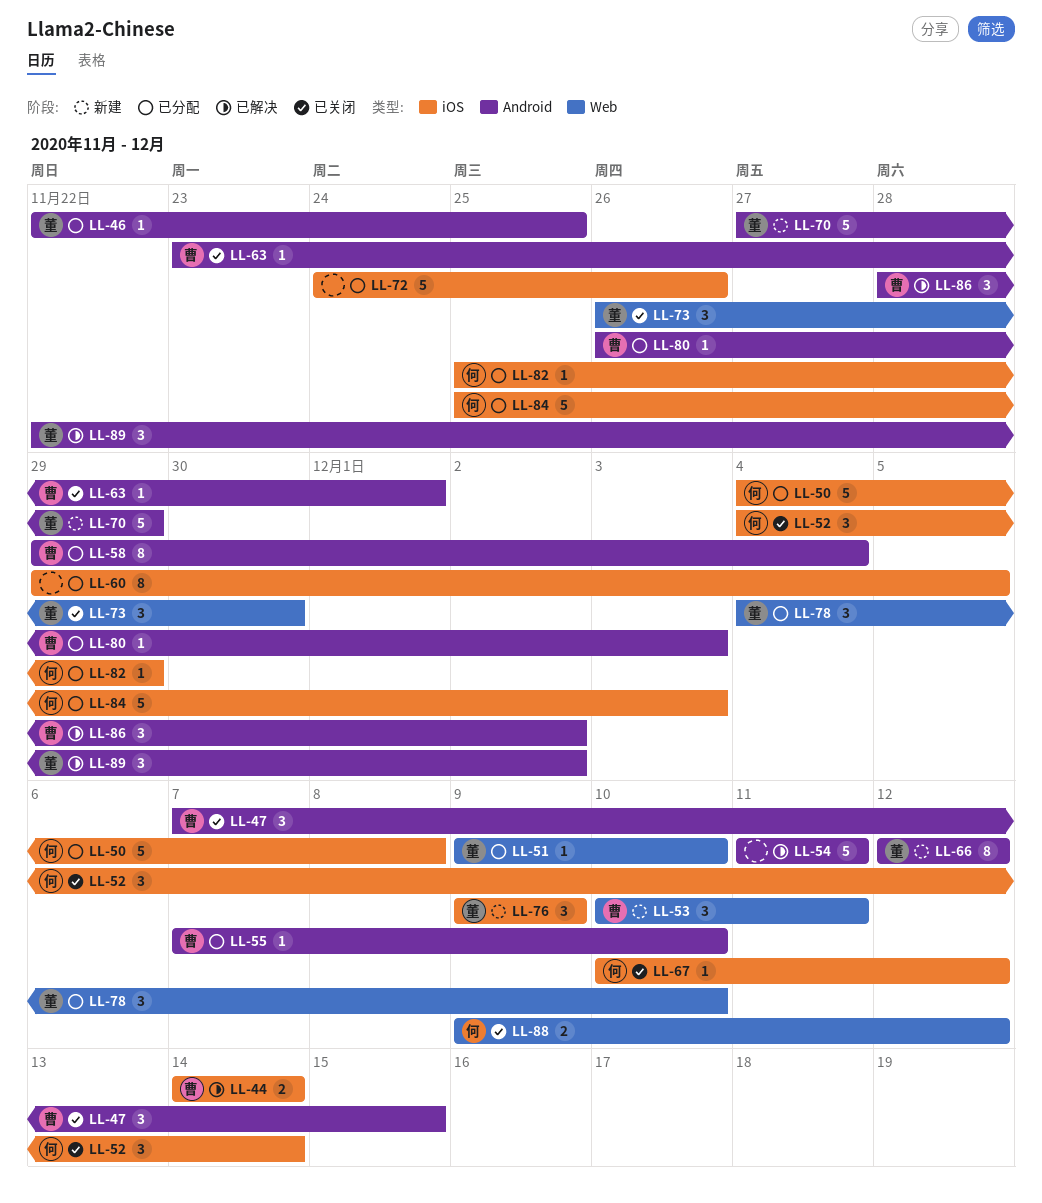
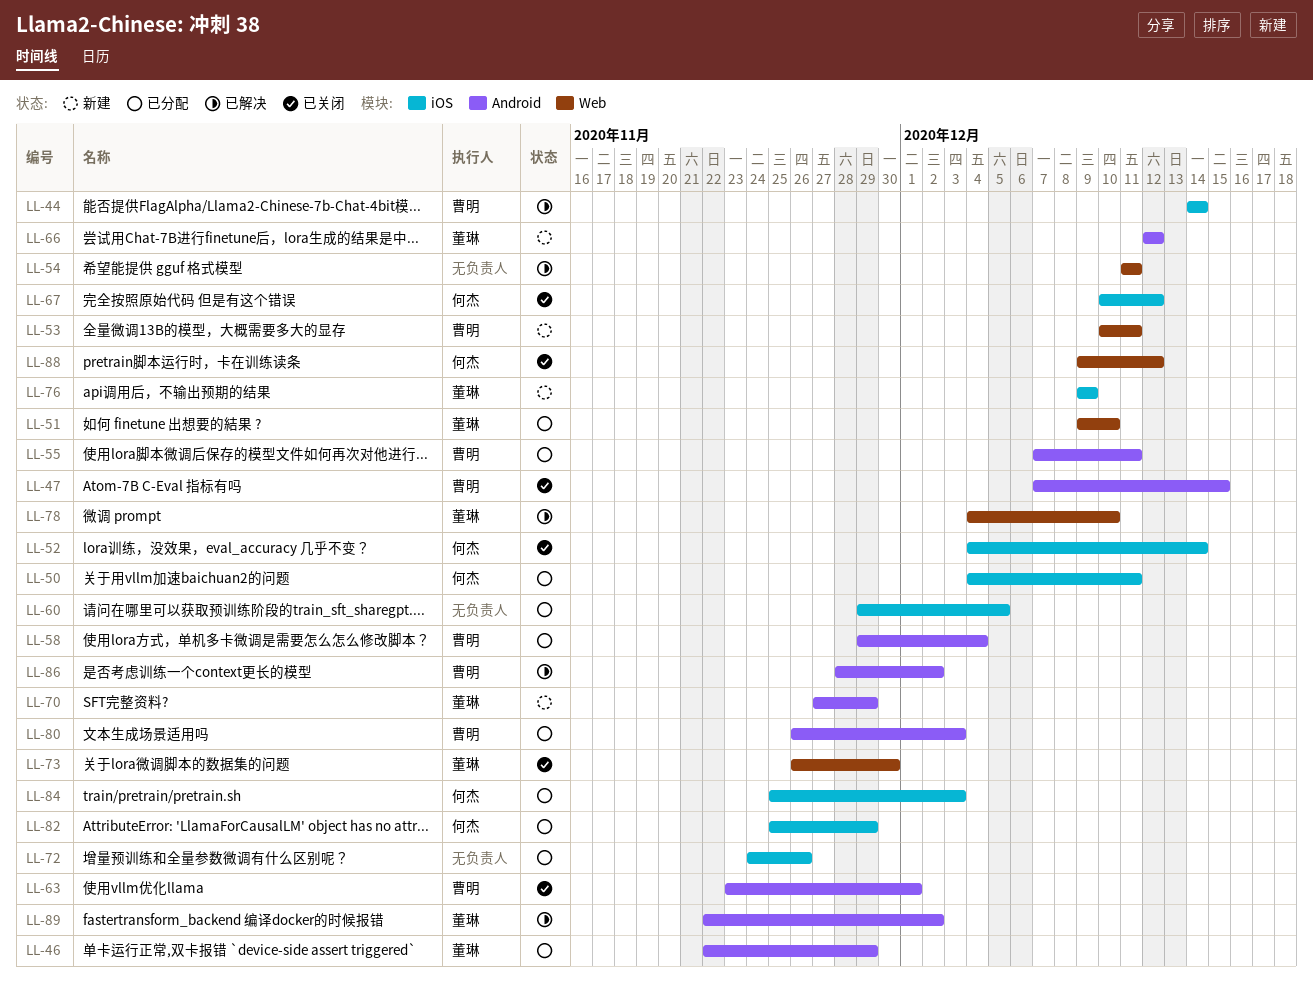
LL-46, due: Nov 25 -> Nov 29
LL-50, due: Dec 8 -> Dec 11
LL-54, label: Android -> Web
LL-55, due: Dec 10 -> Dec 11
LL-78, status: 已分配 -> 已解决

